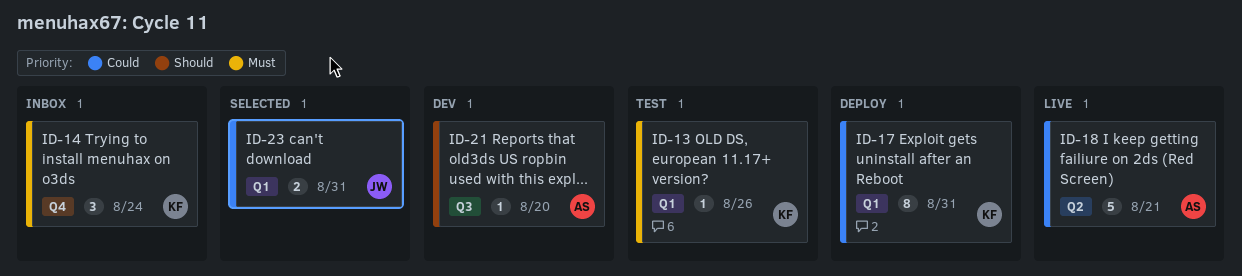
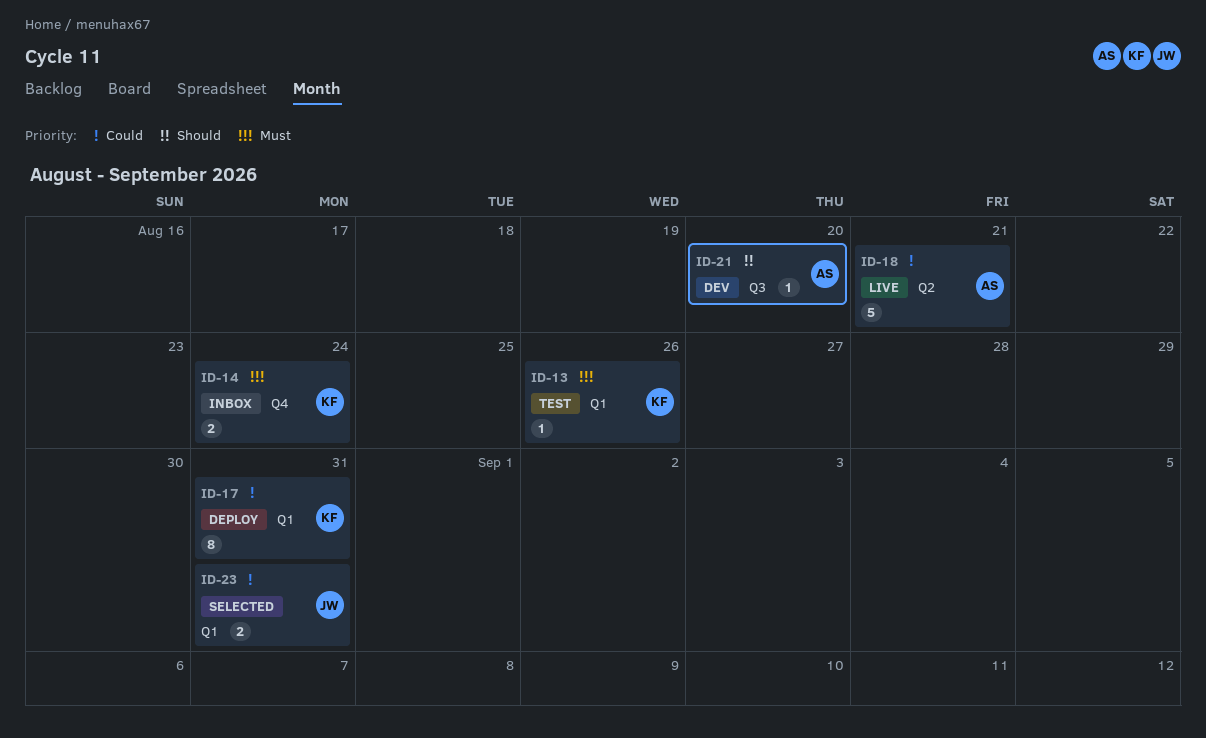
ID-14, estimate: 3 -> 2

